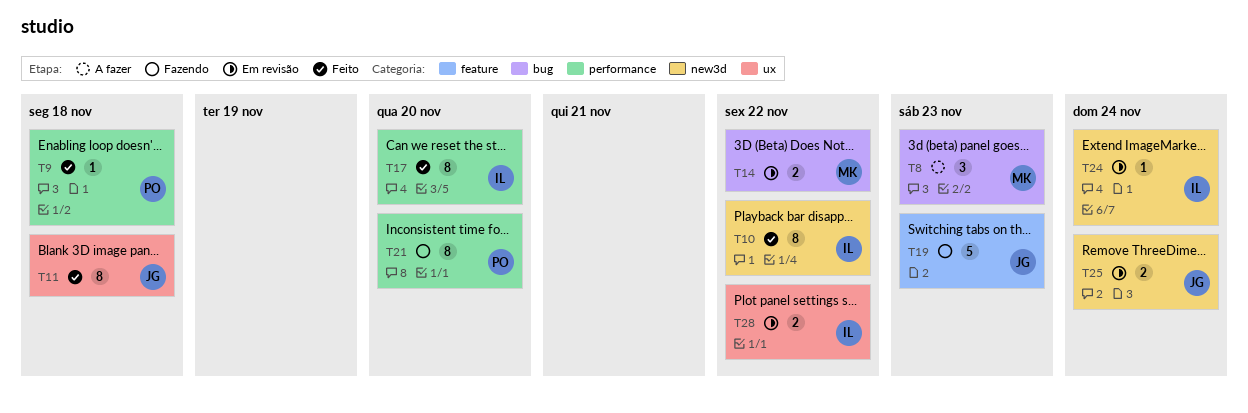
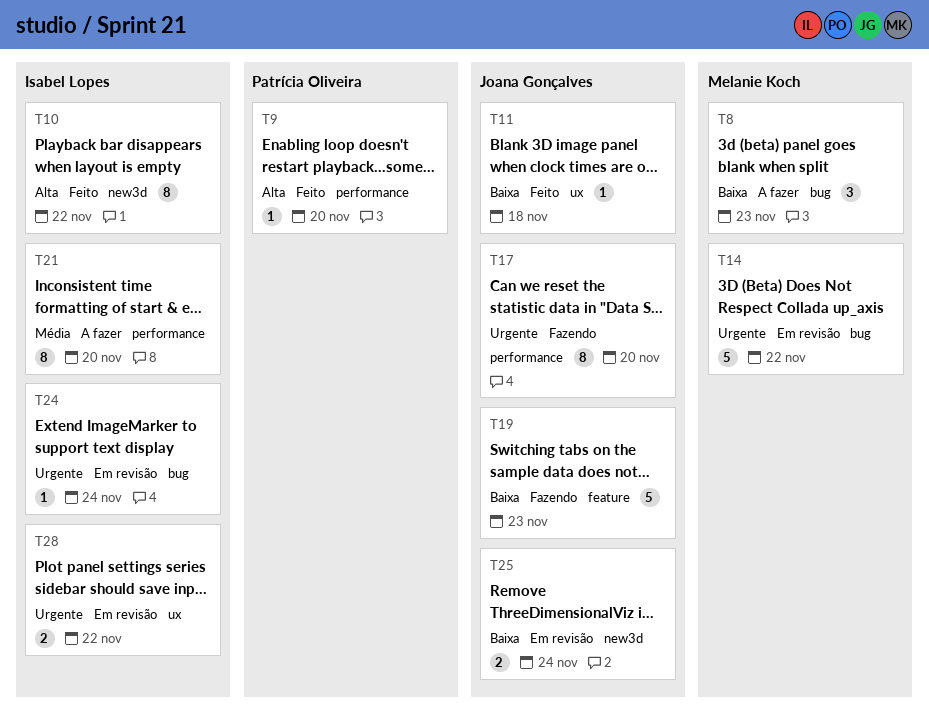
T9, due: Nov 18 -> Nov 20
T11, estimate: 8 -> 1
T14, estimate: 2 -> 5
T17, status: Feito -> Fazendo
T17, owner: Isabel Lopes -> Joana Gonçalves
T21, status: Fazendo -> A fazer
T21, owner: Patrícia Oliveira -> Isabel Lopes
T24, label: new3d -> bug

